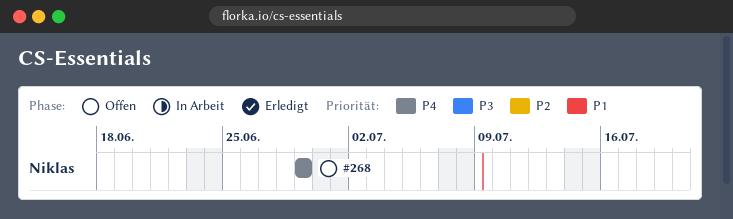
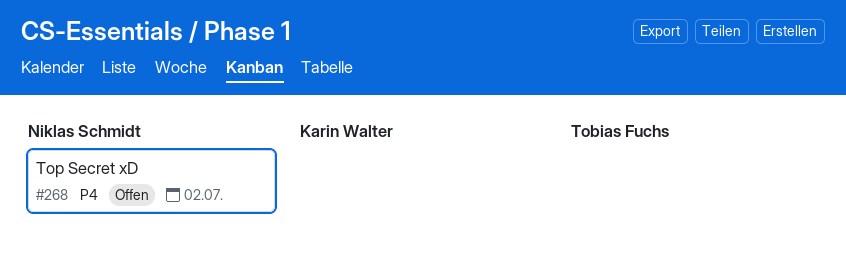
#268, due: Jun 29 -> Jul 2

